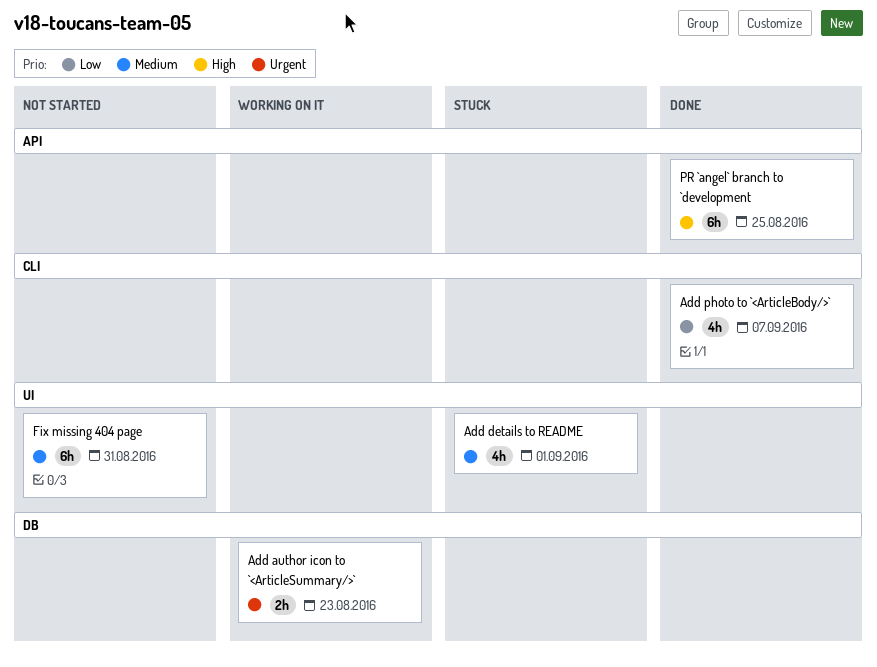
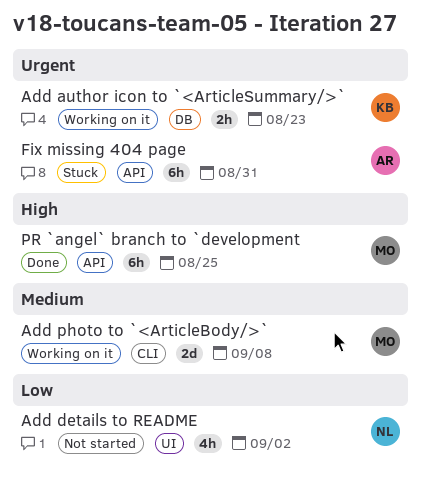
Add details to README, status: Stuck -> Not started
Add details to README, priority: Medium -> Low
Add details to README, due: Sep 1 -> Sep 2
Add photo to `<ArticleBody/>`, status: Done -> Working on it
Add photo to `<ArticleBody/>`, priority: Low -> Medium
Add photo to `<ArticleBody/>`, estimate: 4h -> 2d
Add photo to `<ArticleBody/>`, due: Sep 7 -> Sep 8
Fix missing 404 page, status: Not started -> Stuck
Fix missing 404 page, priority: Medium -> Urgent
Fix missing 404 page, label: UI -> API

